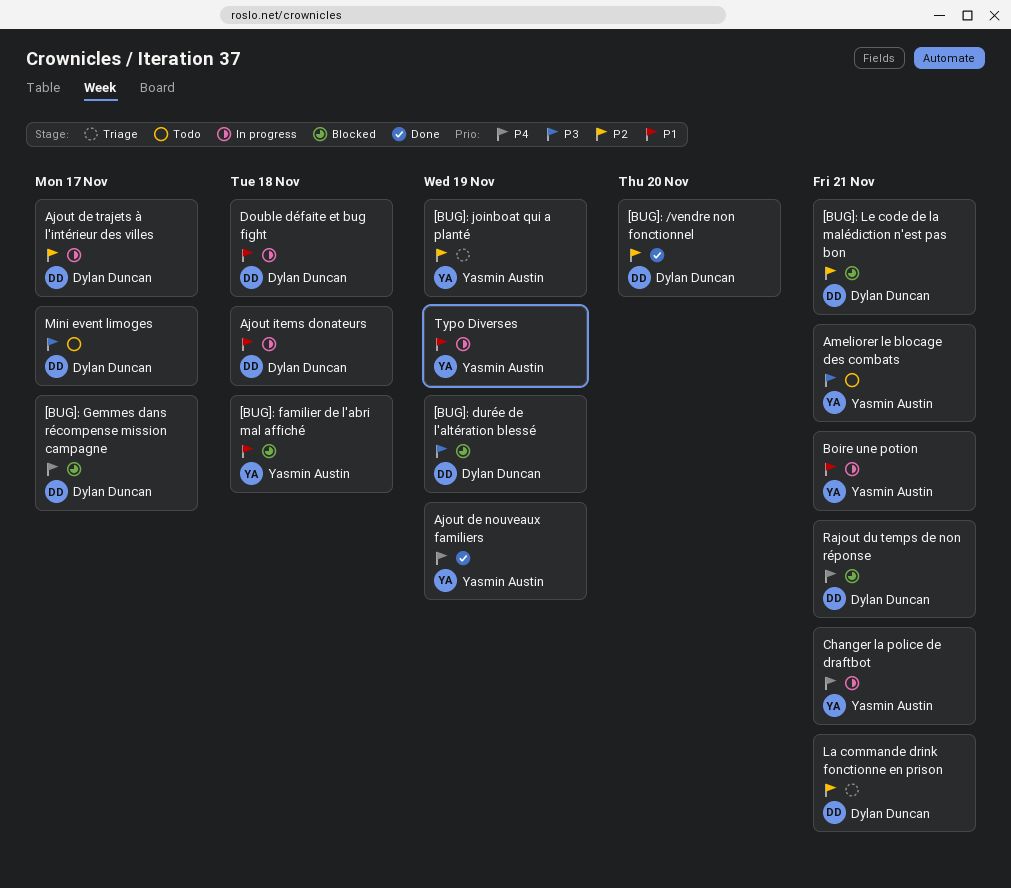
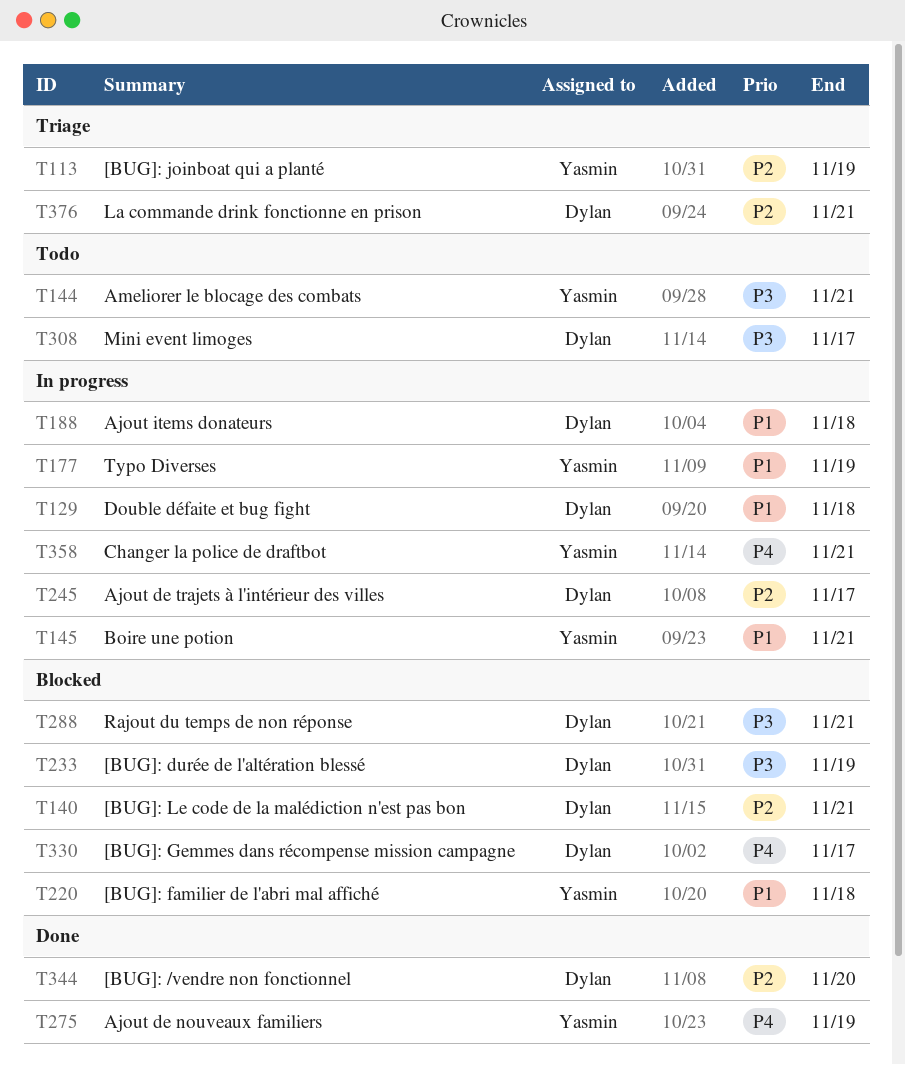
Rajout du temps de non réponse, priority: P4 -> P3

